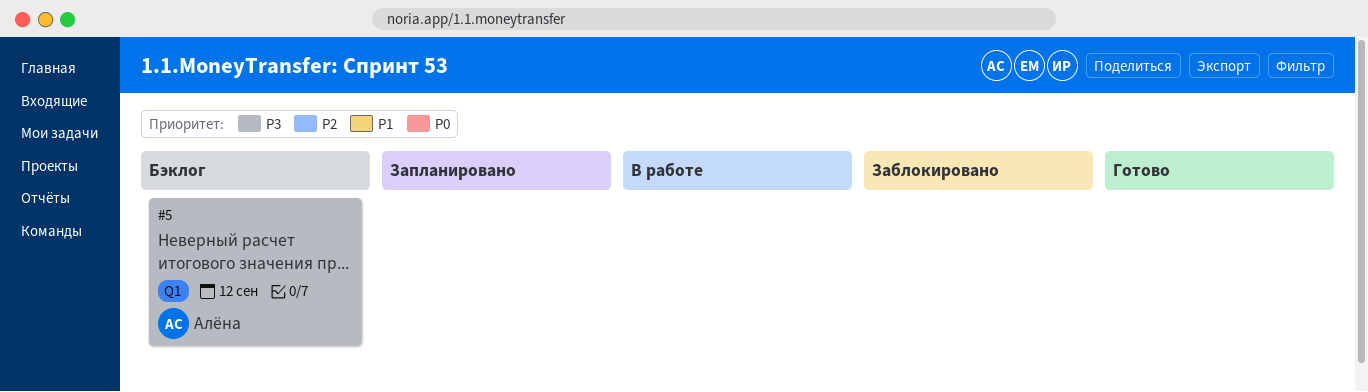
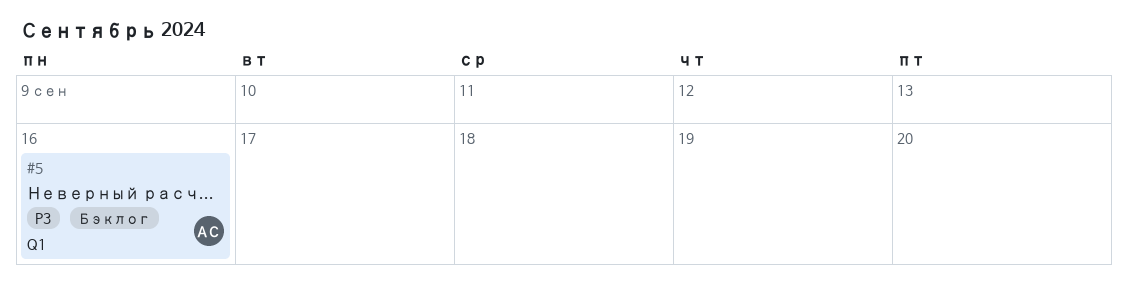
#5, due: Sep 12 -> Sep 16

